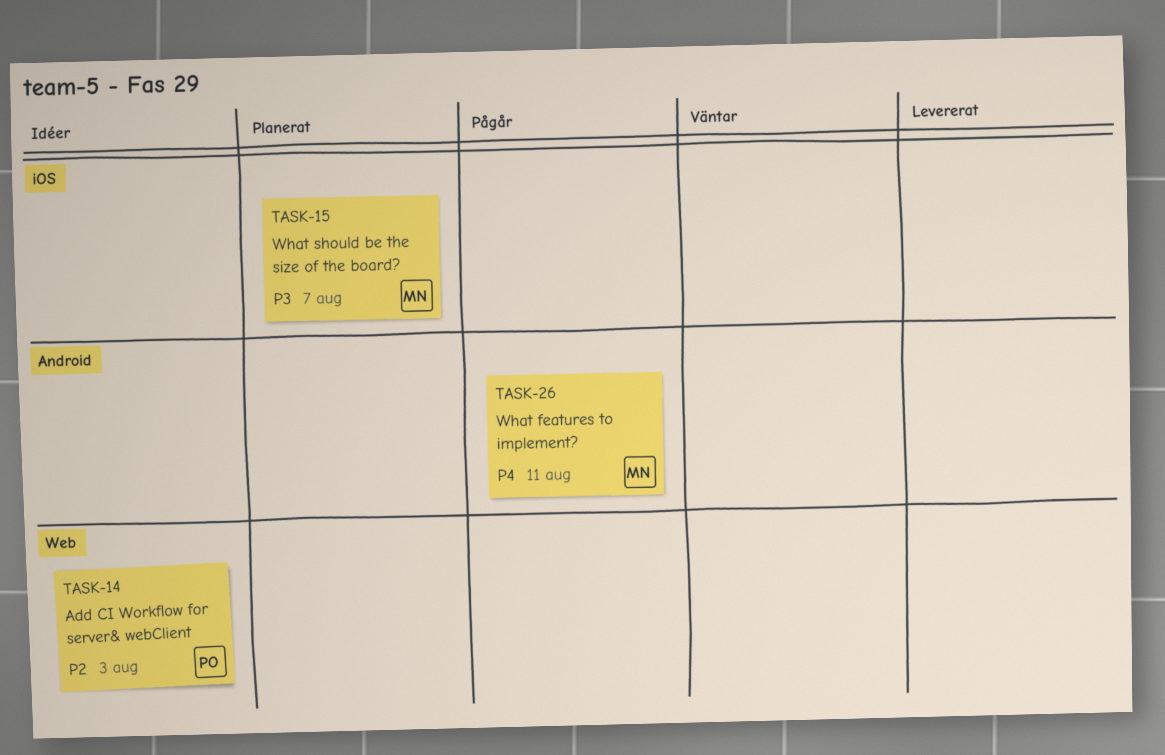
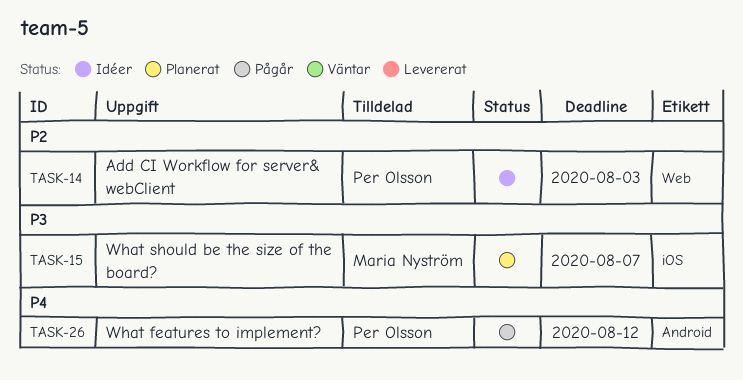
TASK-26, owner: Maria Nyström -> Per Olsson
TASK-26, due: Aug 11 -> Aug 12

